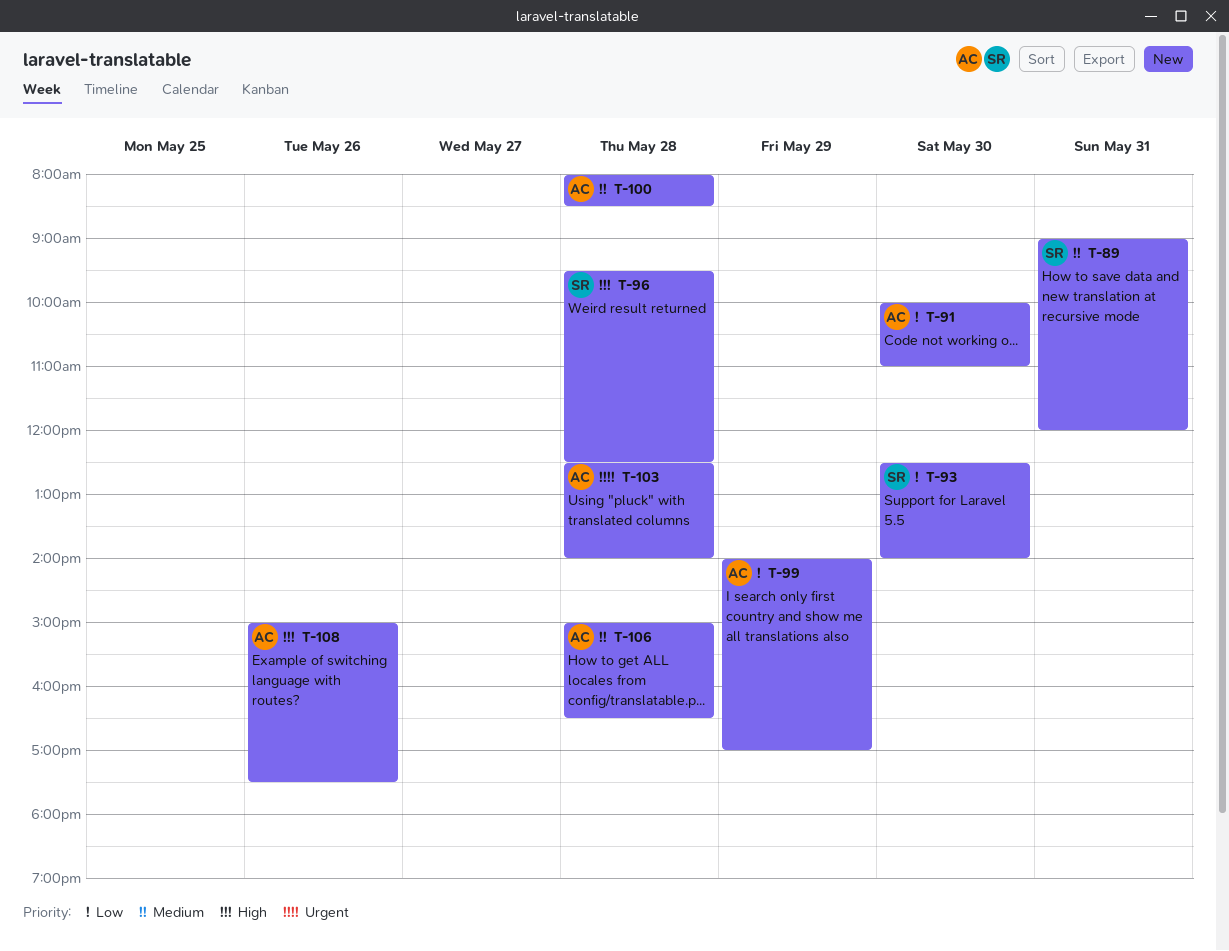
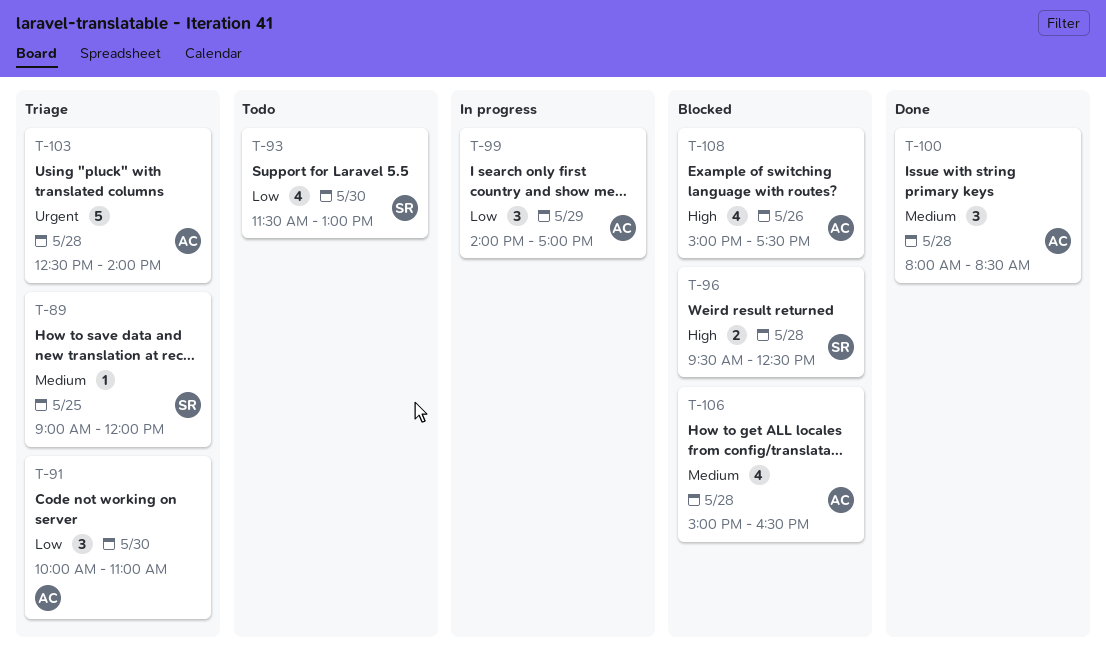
T-89, day: May 31 -> May 25
T-93, begins: 12:30 -> 11:30
T-93, ends: 14:00 -> 13:00

